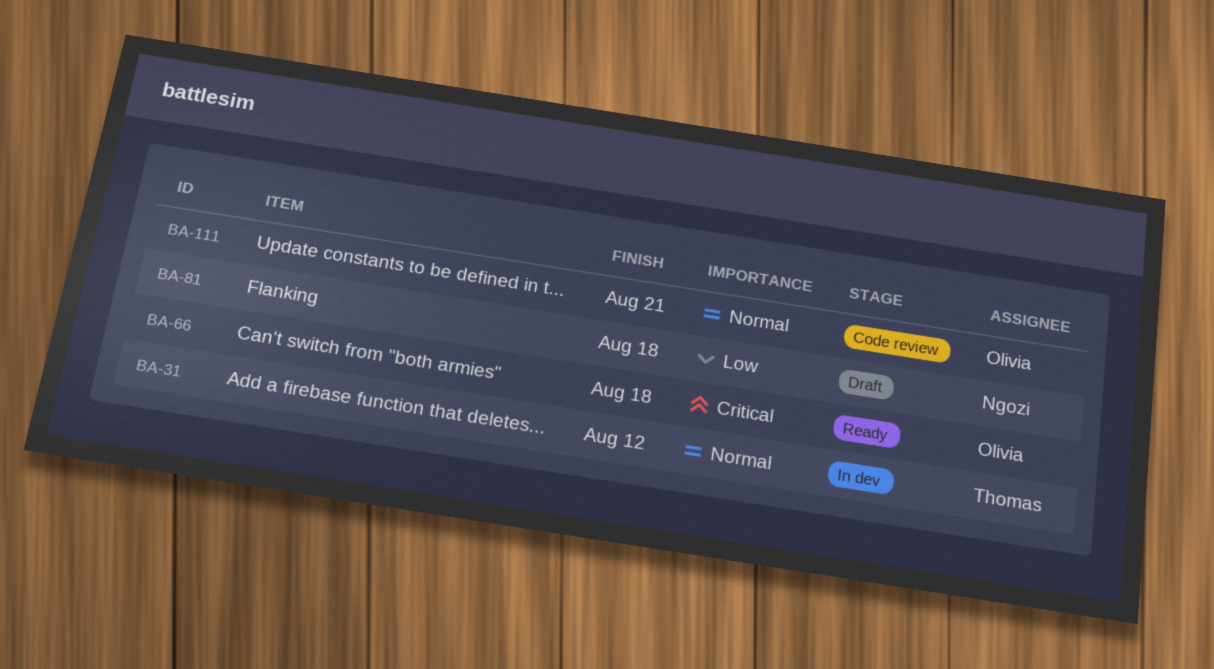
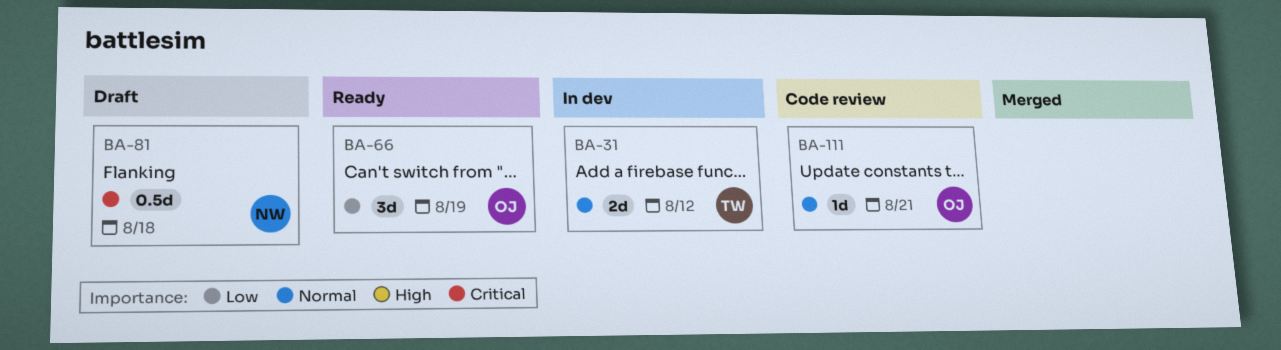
BA-66, priority: Critical -> Low
BA-66, due: Aug 18 -> Aug 19
BA-81, priority: Low -> Critical

